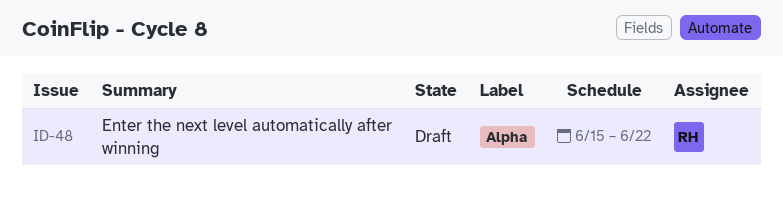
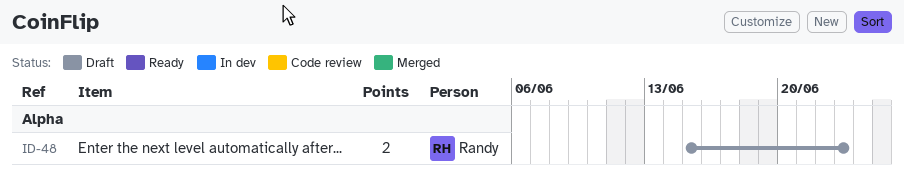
ID-48, due: Jun 22 -> Jun 23

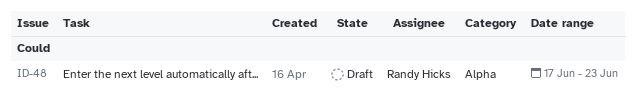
ID-48, start: Jun 15 -> Jun 17

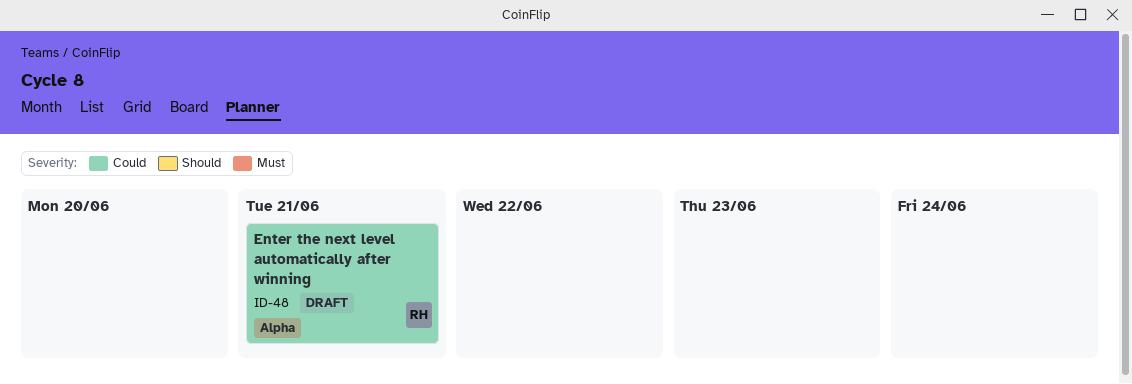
ID-48, due: Jun 23 -> Jun 21

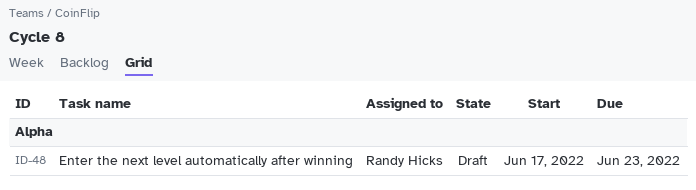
ID-48, due: Jun 21 -> Jun 23

